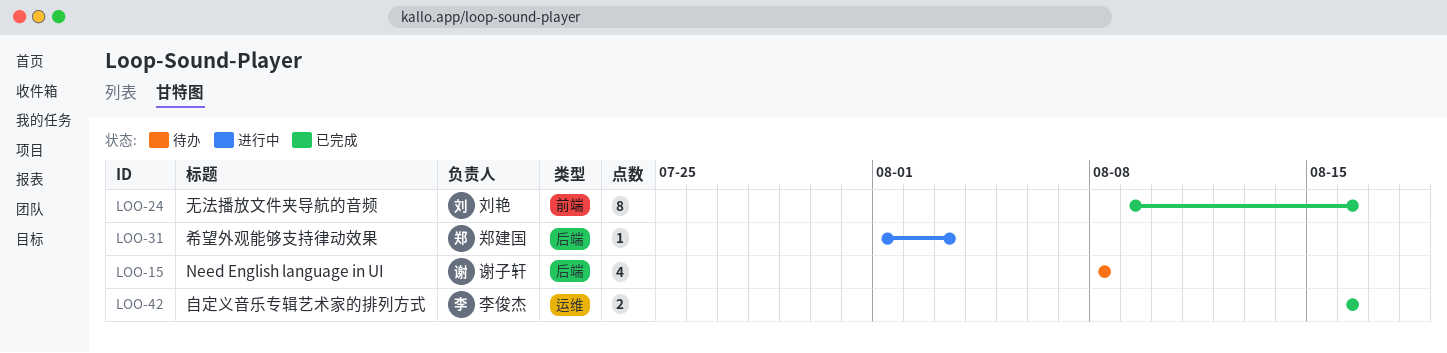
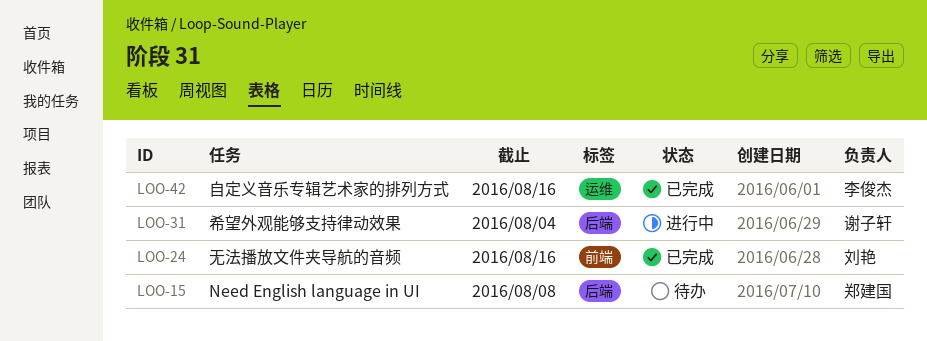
LOO-15, owner: 谢子轩 -> 郑建国
LOO-31, owner: 郑建国 -> 谢子轩
LOO-31, due: Aug 3 -> Aug 4

